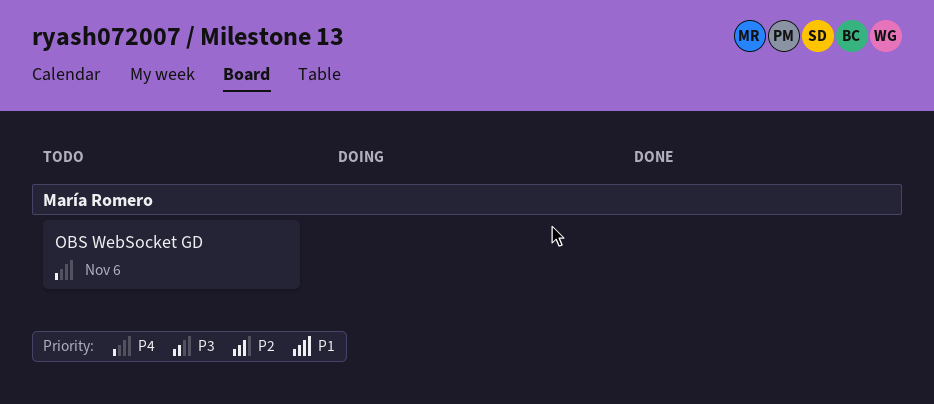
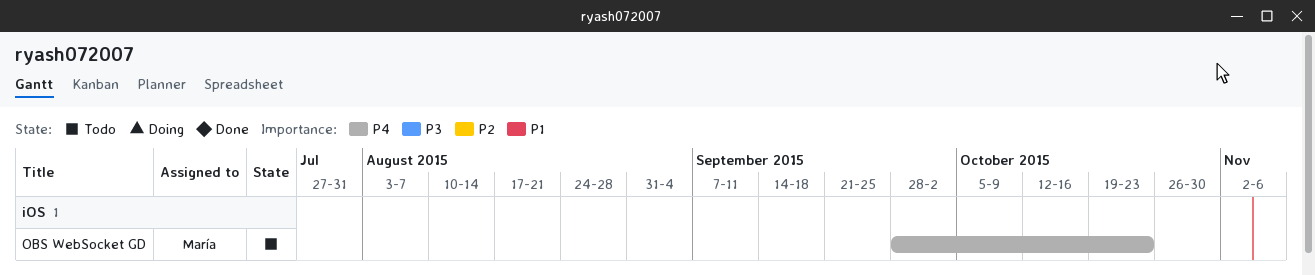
OBS WebSocket GD, due: Nov 6 -> Oct 23

